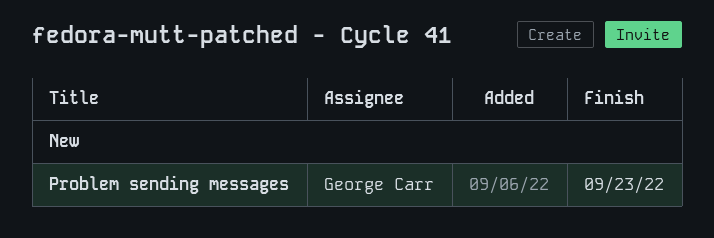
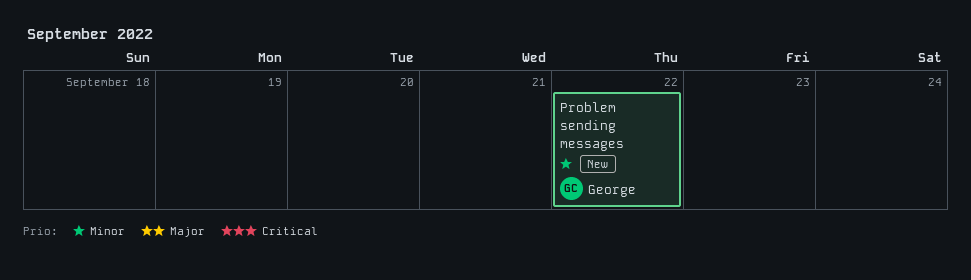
Problem sending messages, due: Sep 23 -> Sep 22

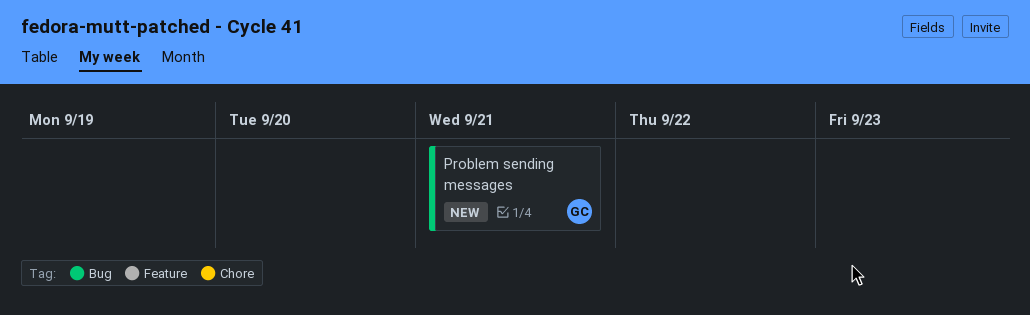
Problem sending messages, due: Sep 22 -> Sep 21

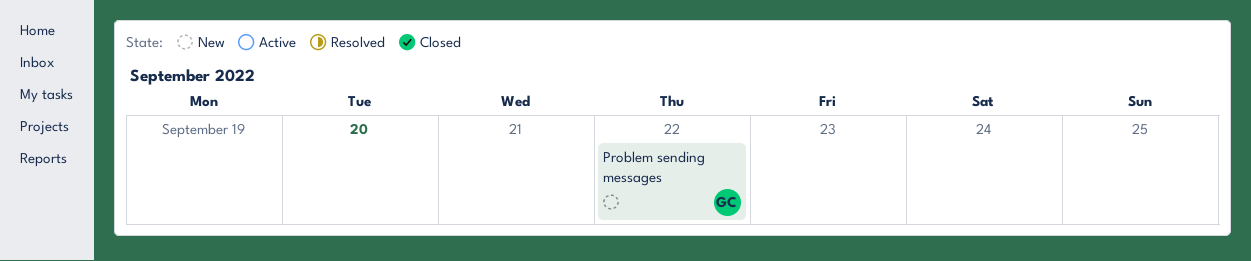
Problem sending messages, due: Sep 21 -> Sep 22

